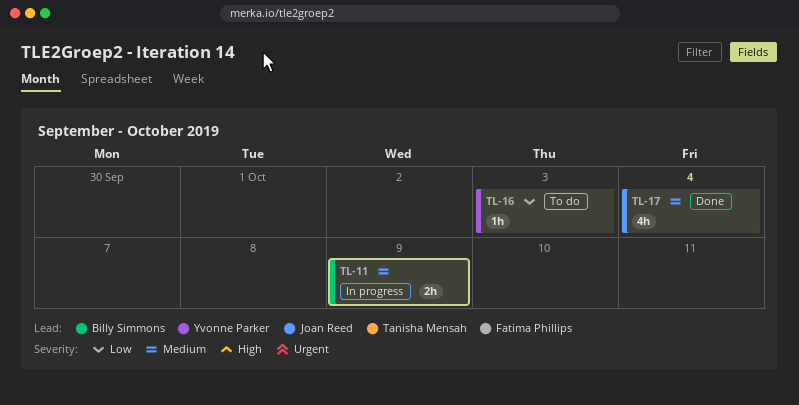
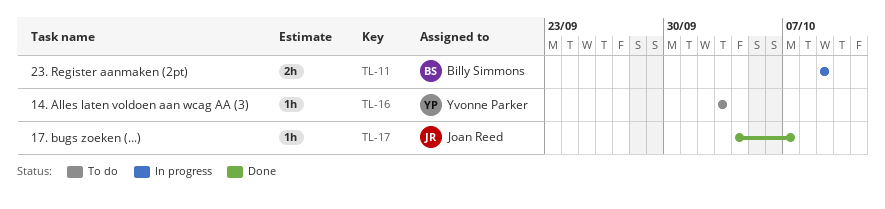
TL-17, estimate: 4h -> 1h
TL-17, due: Oct 4 -> Oct 7

